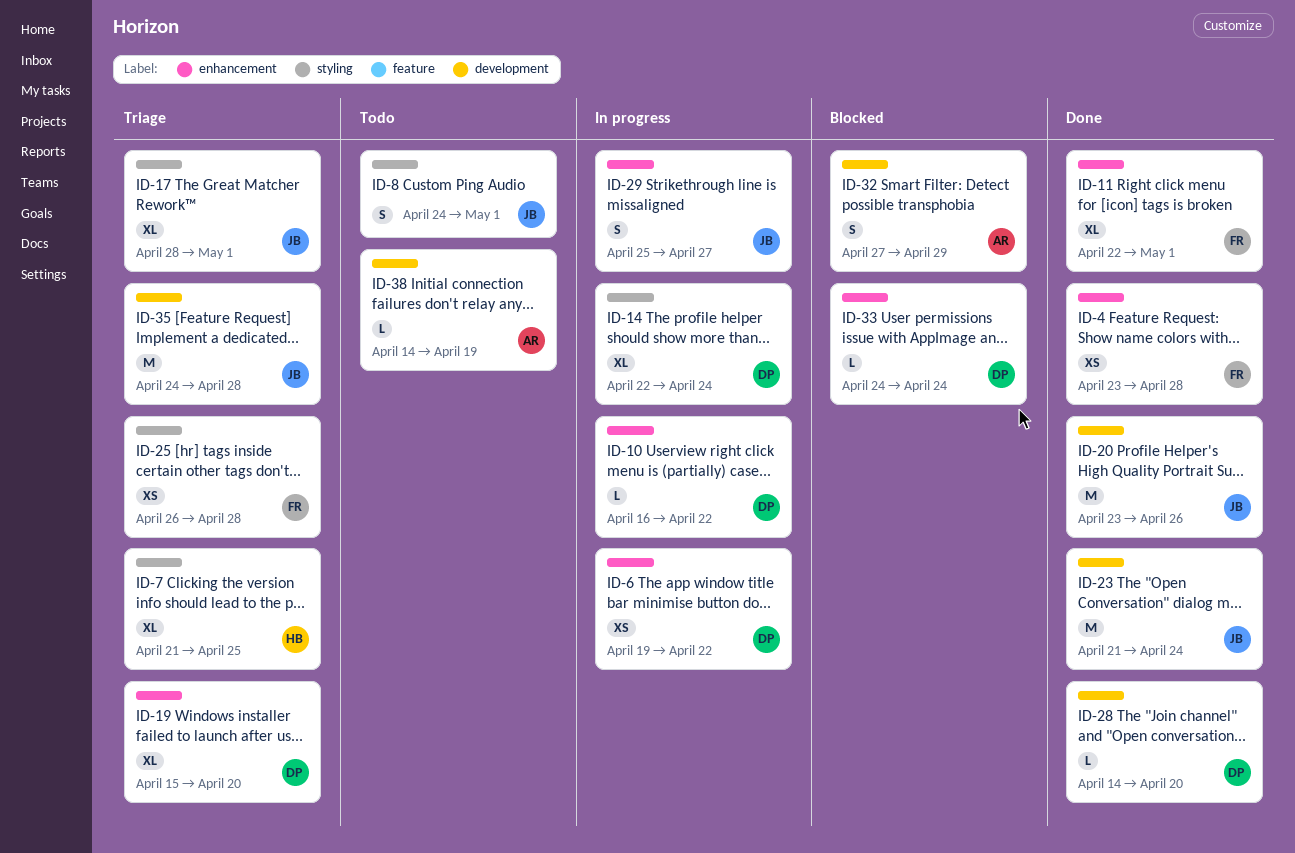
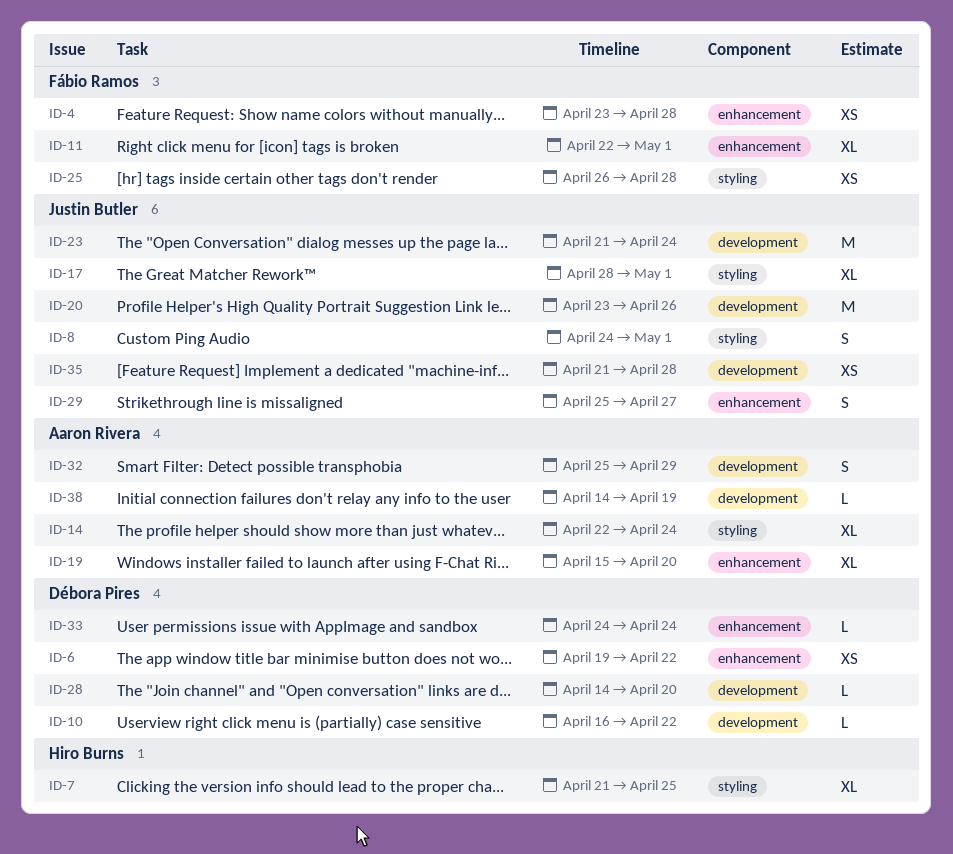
ID-10, label: enhancement -> development
ID-14, owner: Débora Pires -> Aaron Rivera
ID-19, owner: Débora Pires -> Aaron Rivera
ID-32, start: Apr 27 -> Apr 25
ID-35, estimate: M -> XS
ID-35, start: Apr 24 -> Apr 21

